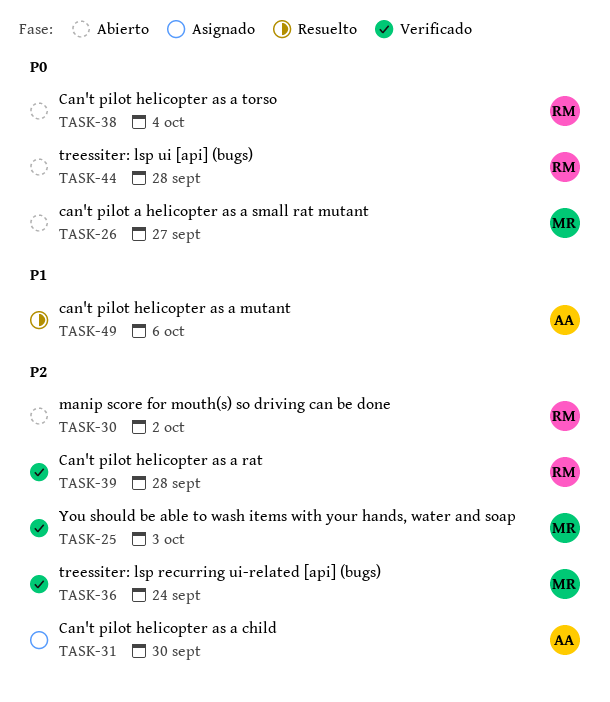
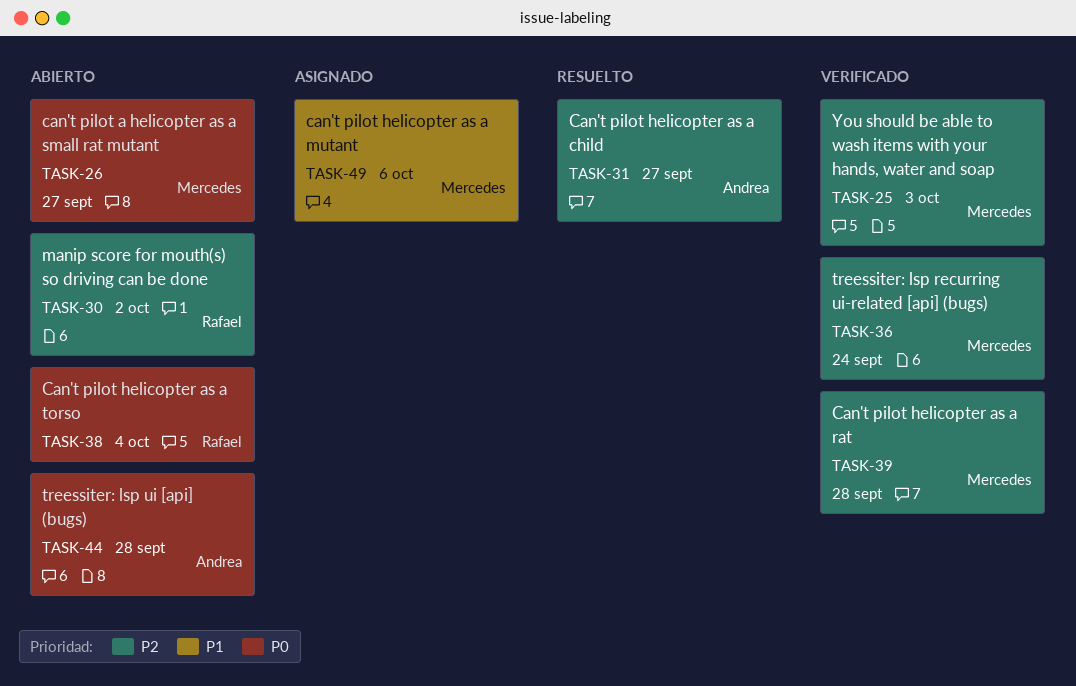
TASK-31, status: Asignado -> Resuelto
TASK-31, due: Sep 30 -> Sep 27
TASK-39, owner: Rafael -> Mercedes
TASK-44, owner: Rafael -> Andrea
TASK-49, status: Resuelto -> Asignado
TASK-49, owner: Andrea -> Mercedes

